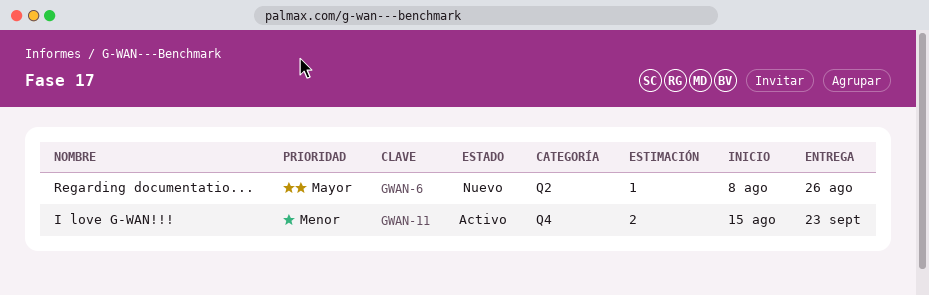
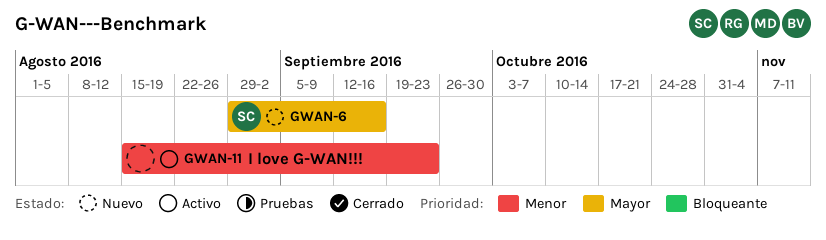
GWAN-6, start: Aug 8 -> Aug 29
GWAN-6, due: Aug 26 -> Sep 16

